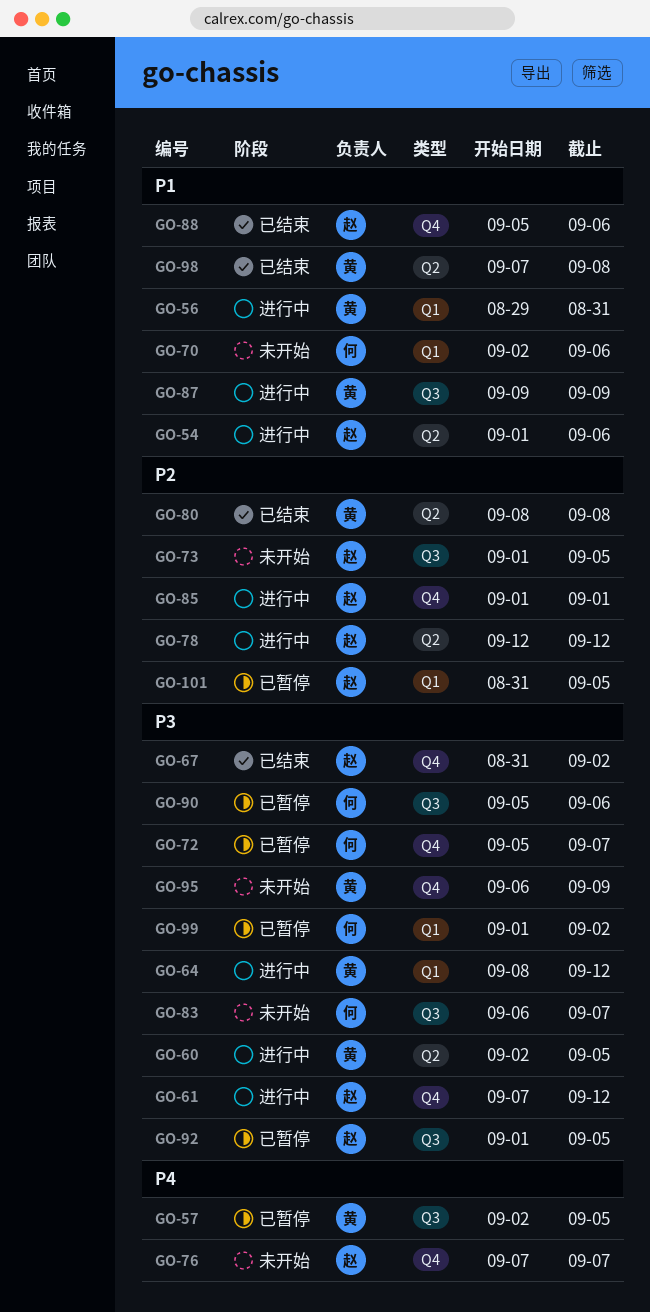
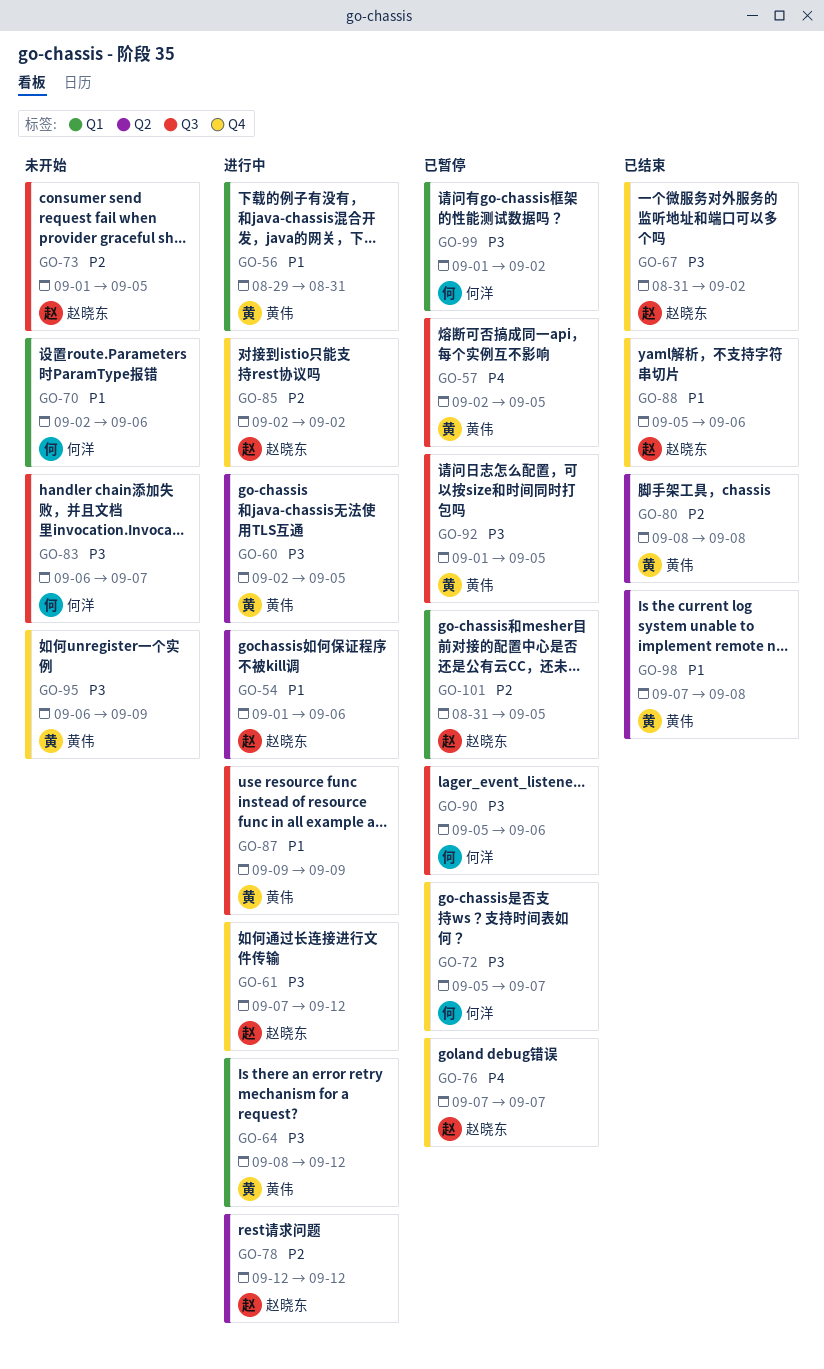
GO-76, status: 未开始 -> 已暂停
GO-85, start: Sep 1 -> Sep 2
GO-85, due: Sep 1 -> Sep 2
GO-92, owner: 赵晓东 -> 黄伟

